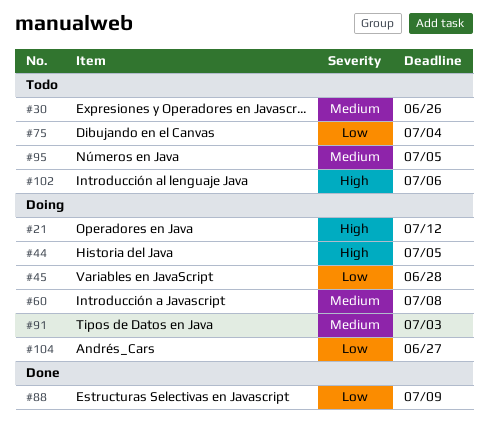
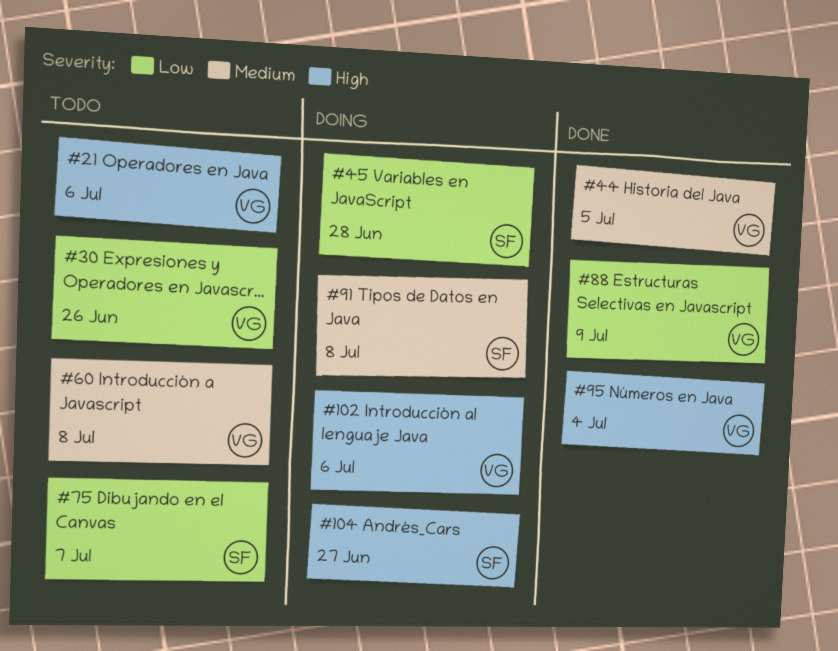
#21, status: Doing -> Todo
#21, due: Jul 12 -> Jul 6
#30, priority: Medium -> Low
#44, status: Doing -> Done
#44, priority: High -> Medium
#60, status: Doing -> Todo
#75, due: Jul 4 -> Jul 7
#91, due: Jul 3 -> Jul 8
#95, status: Todo -> Done
#95, priority: Medium -> High
#95, due: Jul 5 -> Jul 4
#102, status: Todo -> Doing
#104, priority: Low -> High

